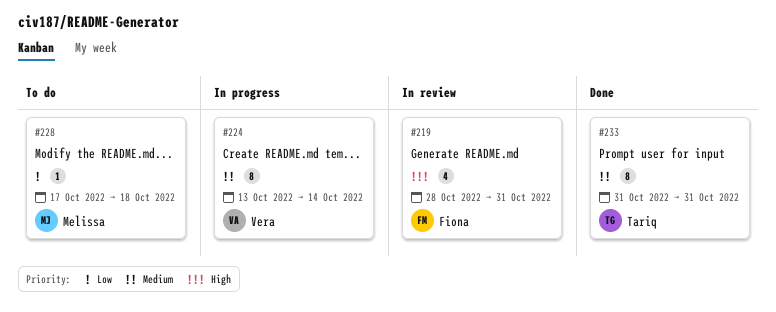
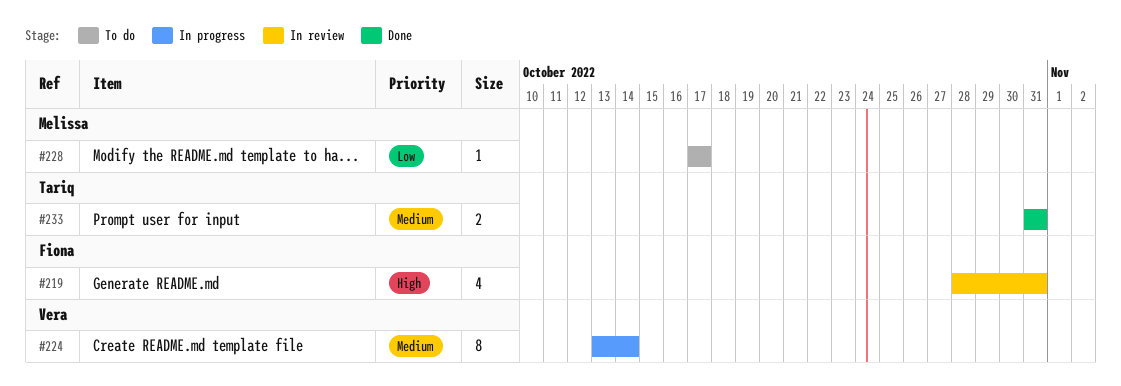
#228, due: Oct 18 -> Oct 17
#233, estimate: 8 -> 2

